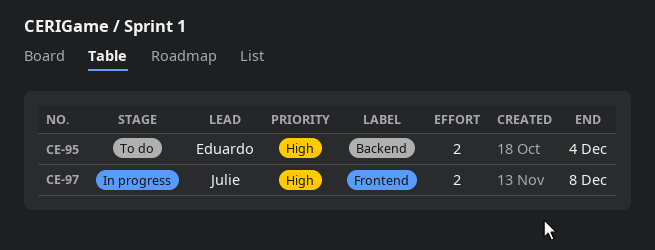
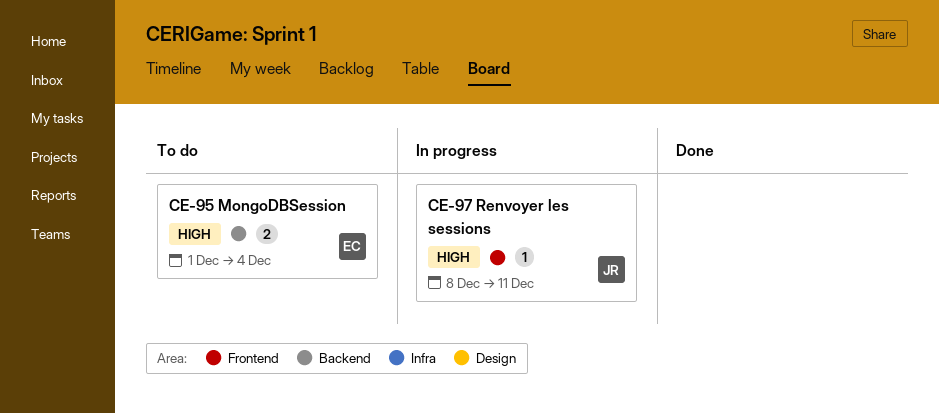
CE-97, estimate: 2 -> 1
CE-97, due: Dec 8 -> Dec 11

